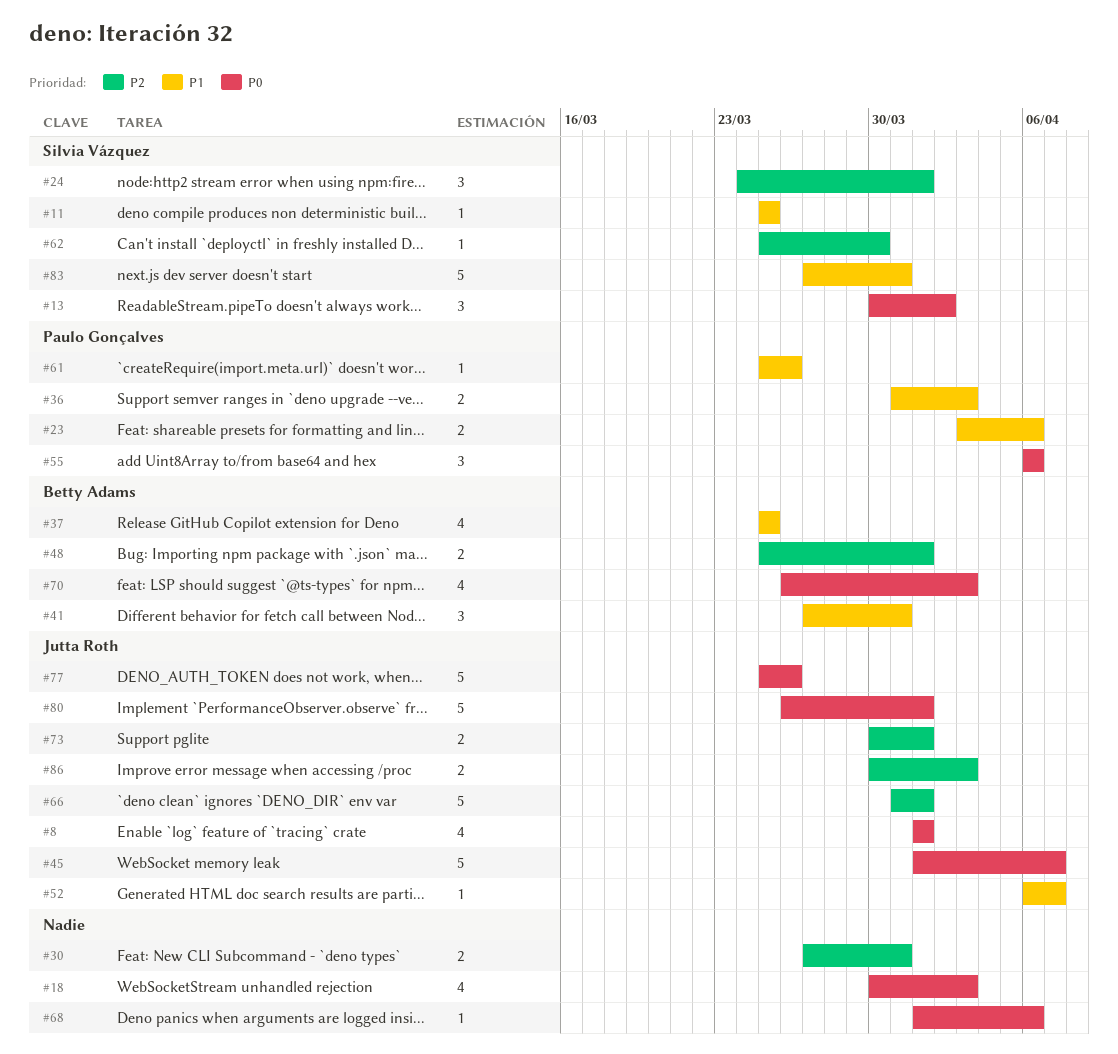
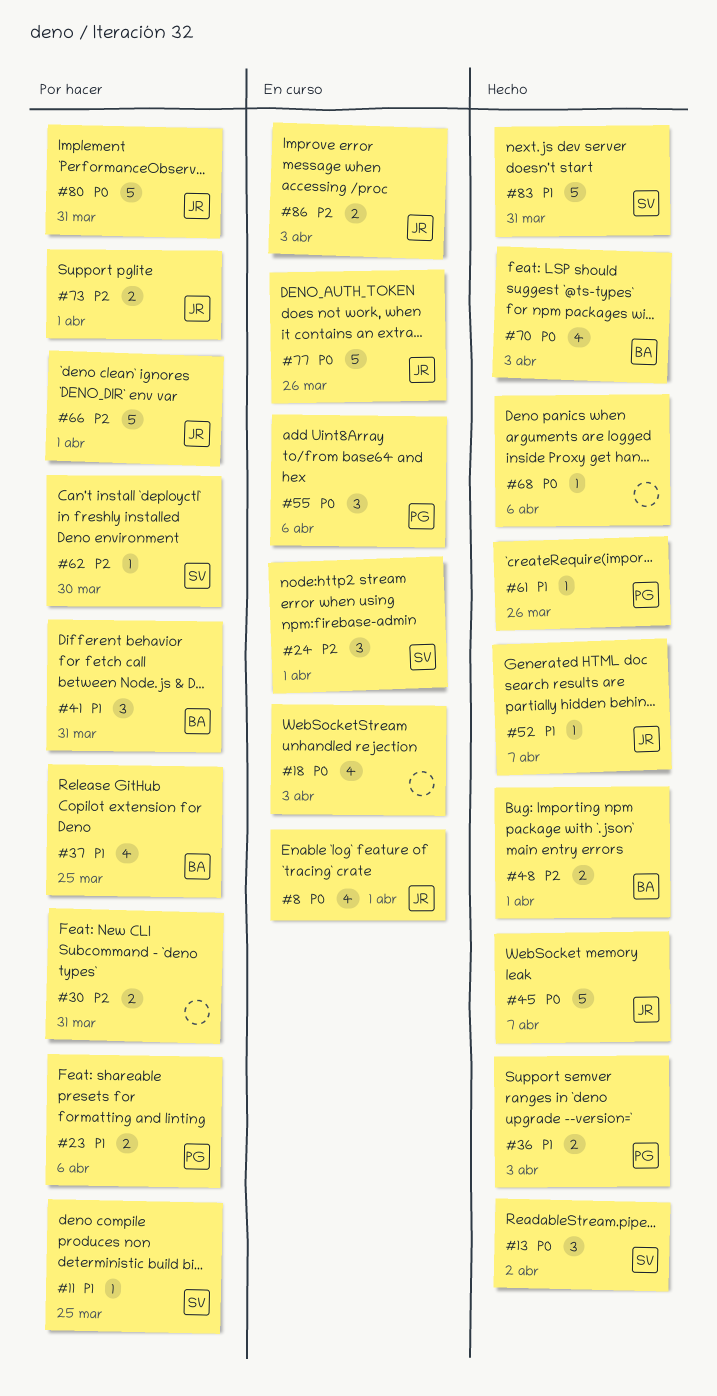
#80, due: Apr 1 -> Mar 31

